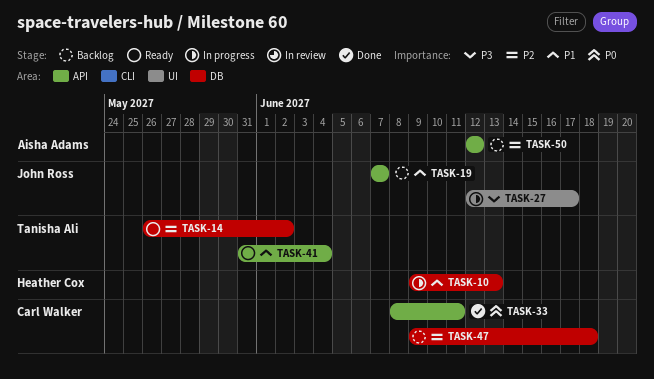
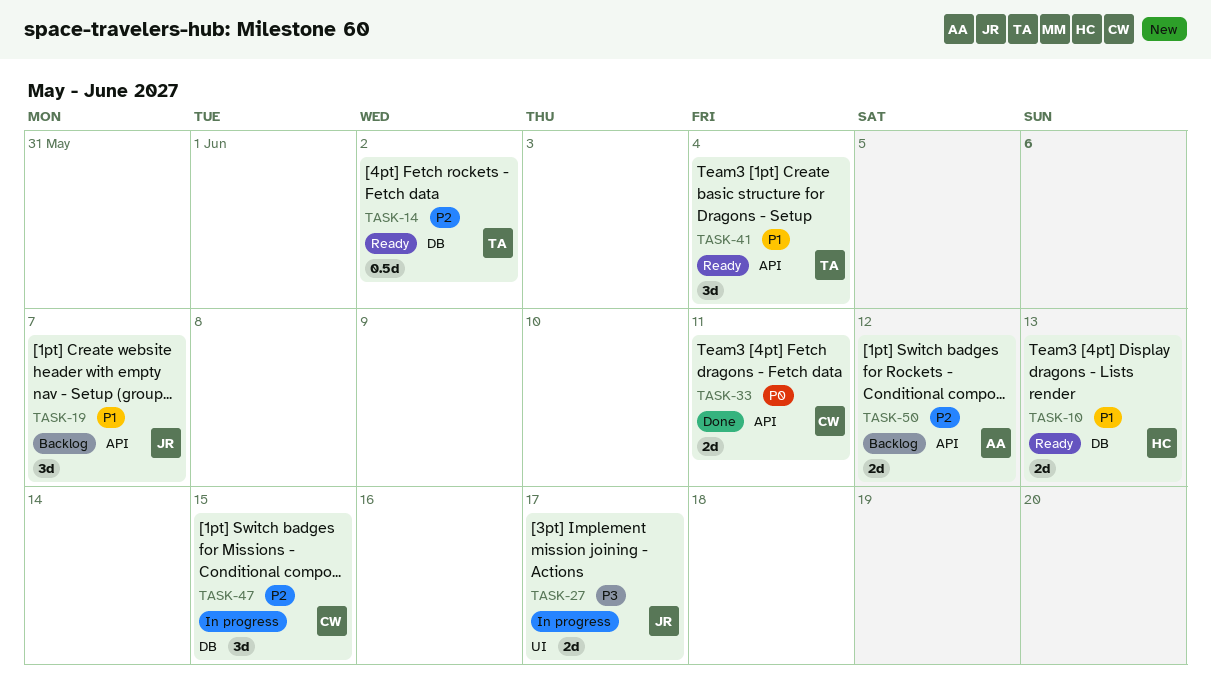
TASK-10, status: In progress -> Ready
TASK-47, status: Backlog -> In progress
TASK-47, due: Jun 18 -> Jun 15

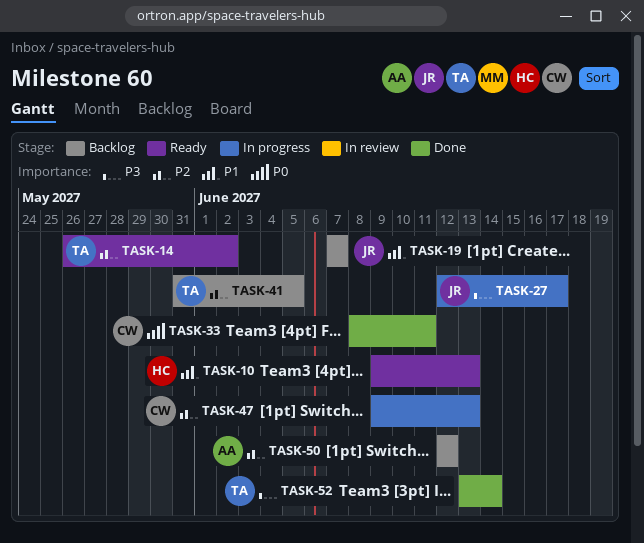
TASK-41, status: Ready -> Backlog
TASK-41, priority: P1 -> P2
TASK-41, due: Jun 4 -> Jun 5
TASK-47, due: Jun 15 -> Jun 13
TASK-52: none -> present

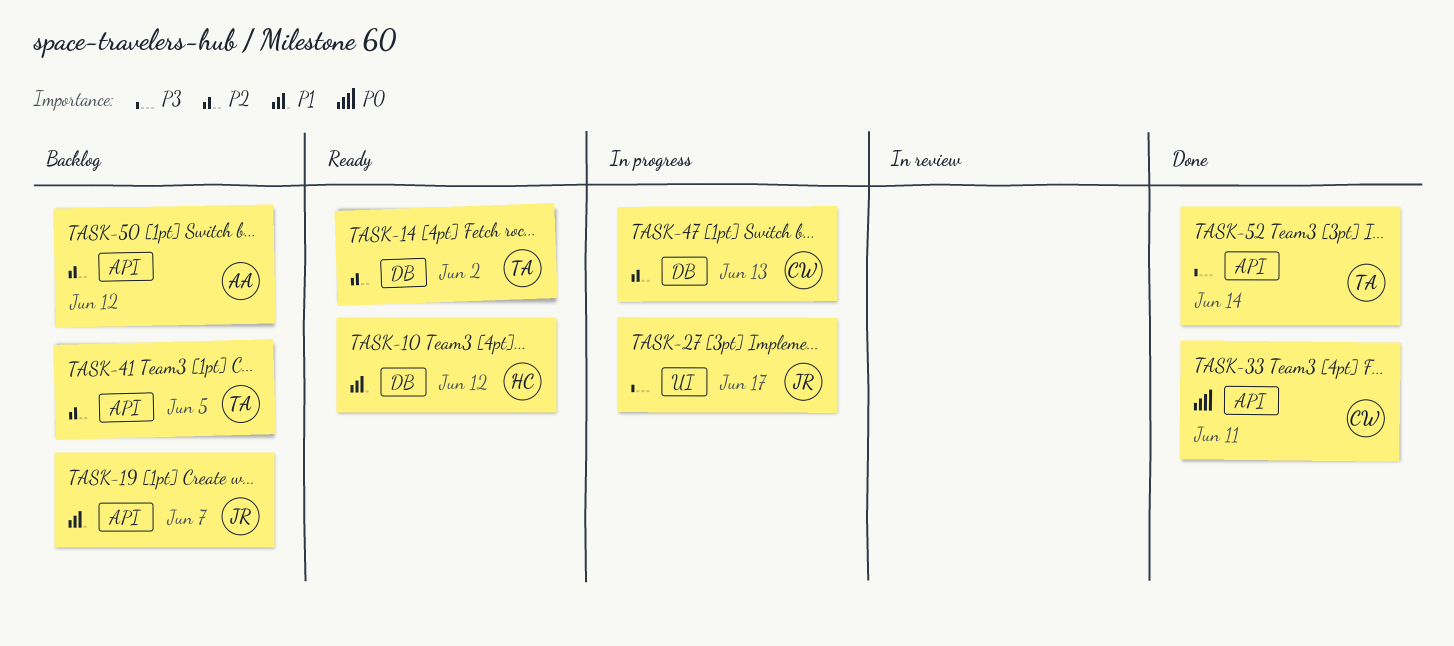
TASK-10, due: Jun 13 -> Jun 12

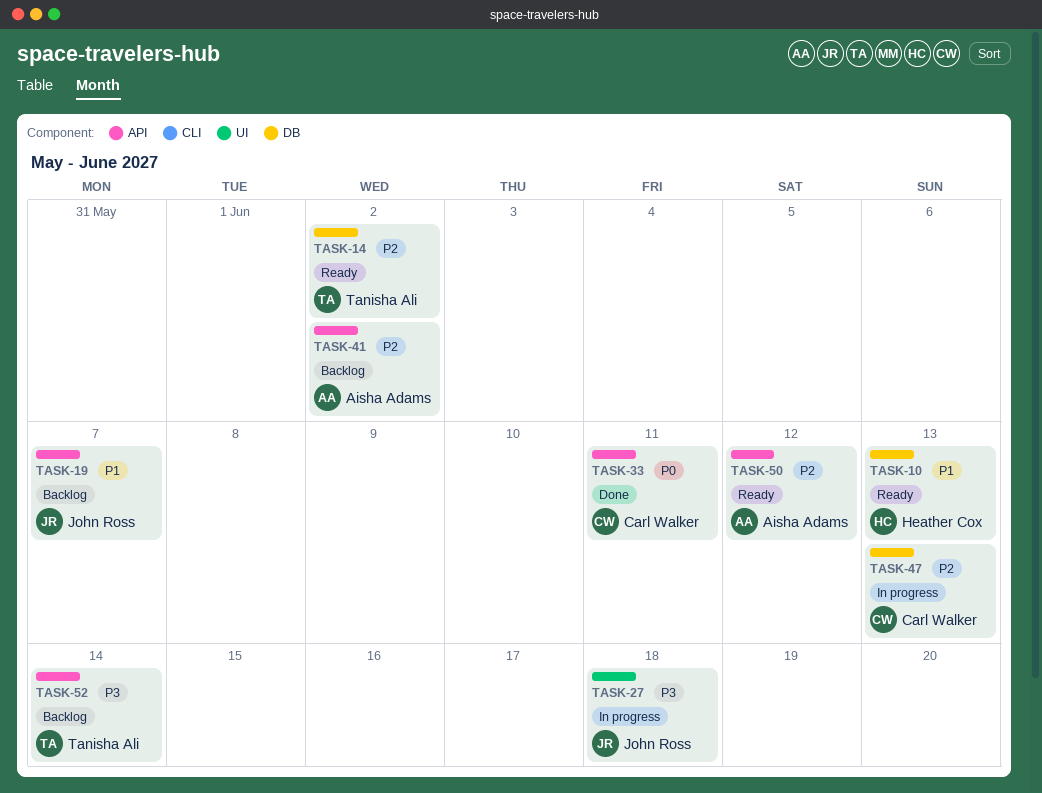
TASK-10, due: Jun 12 -> Jun 13
TASK-27, due: Jun 17 -> Jun 18
TASK-41, owner: Tanisha Ali -> Aisha Adams
TASK-41, due: Jun 5 -> Jun 2
TASK-50, status: Backlog -> Ready
TASK-52, status: Done -> Backlog

